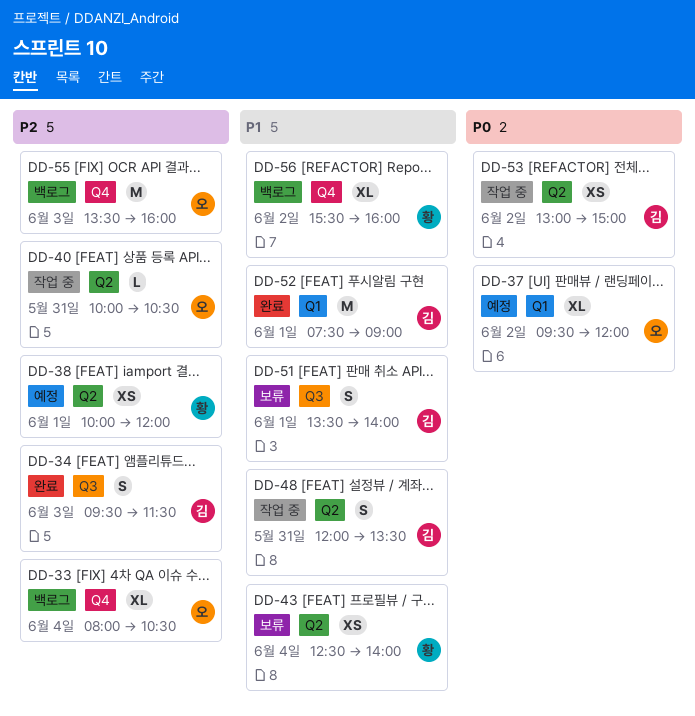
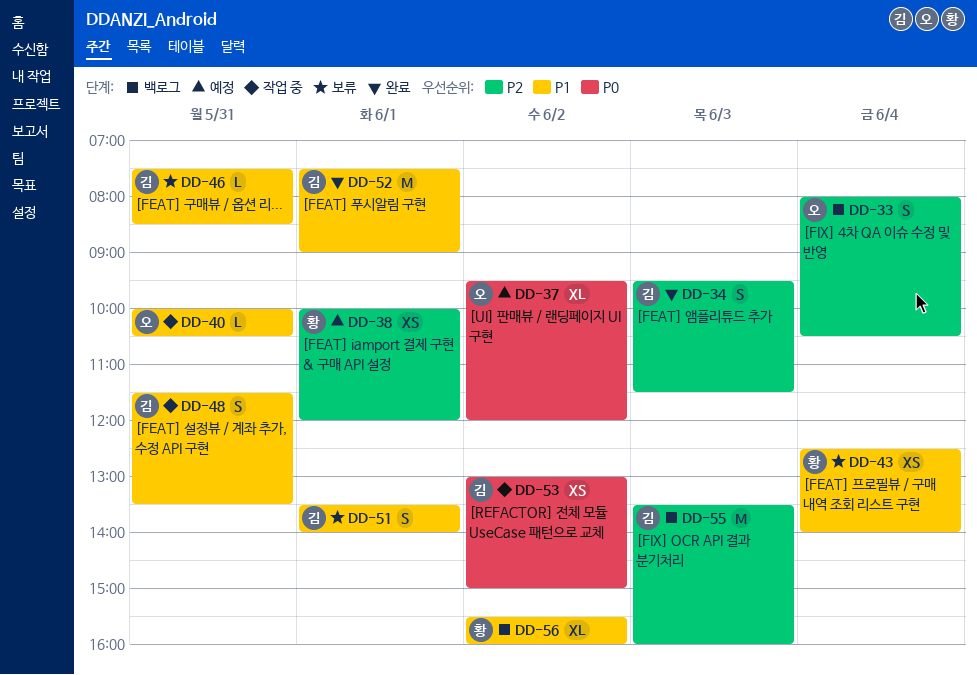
DD-33, estimate: XL -> S
DD-40, priority: P2 -> P1
DD-46: none -> present
DD-48, begins: 12:00 -> 11:30
DD-55, owner: 오 -> 김

